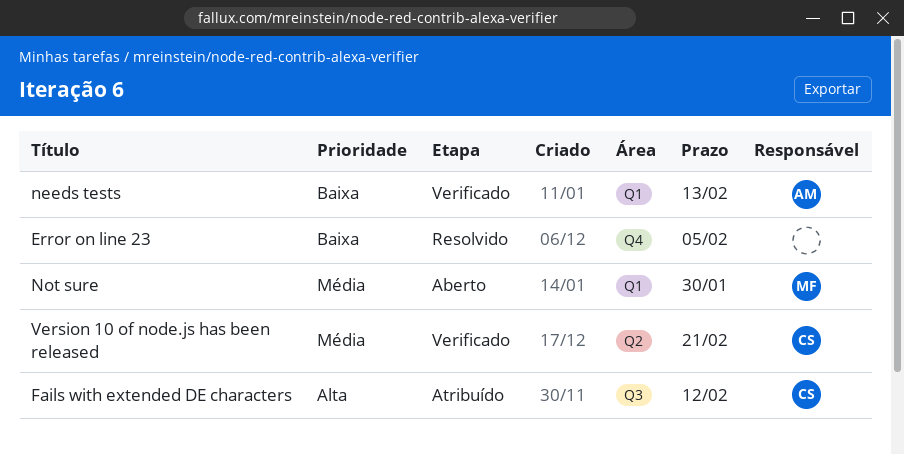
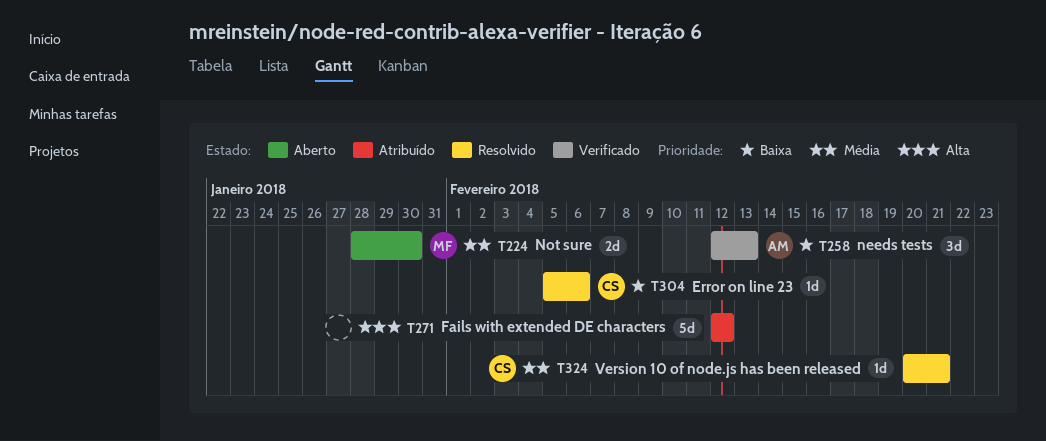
Error on line 23, owner: none -> CS
Error on line 23, due: Feb 5 -> Feb 6
Fails with extended DE characters, owner: CS -> none
Version 10 of node.js has been released, status: Verificado -> Resolvido

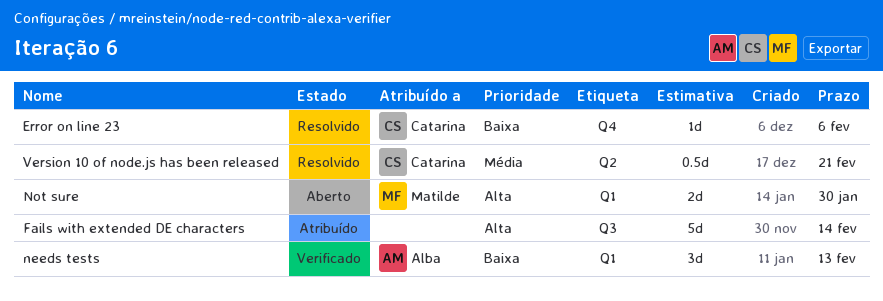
Fails with extended DE characters, due: Feb 12 -> Feb 14
Not sure, priority: Média -> Alta
Version 10 of node.js has been released, estimate: 1d -> 0.5d

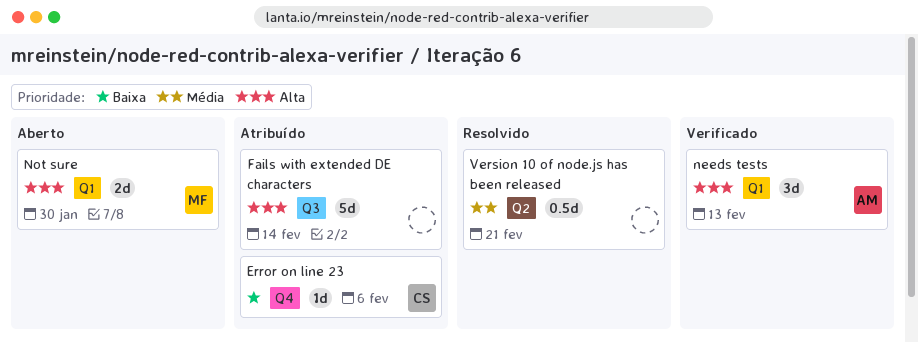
Error on line 23, status: Resolvido -> Atribuído
needs tests, priority: Baixa -> Alta
Version 10 of node.js has been released, owner: Catarina -> none

